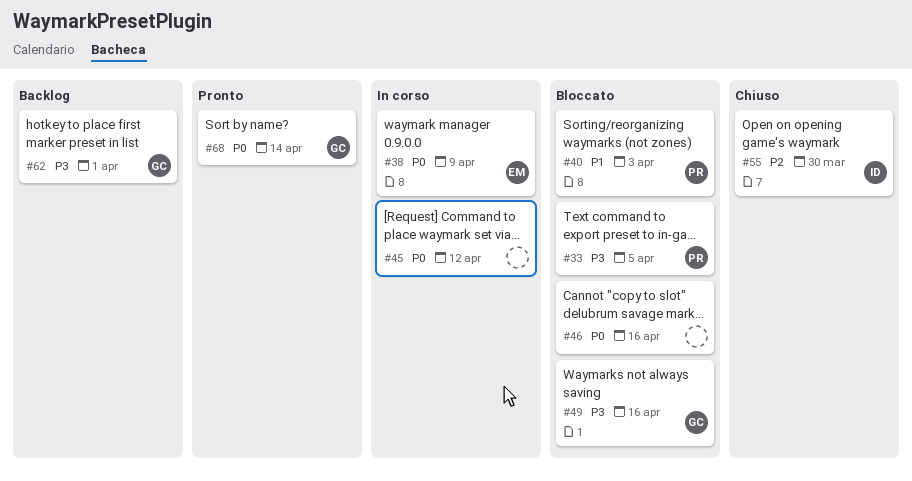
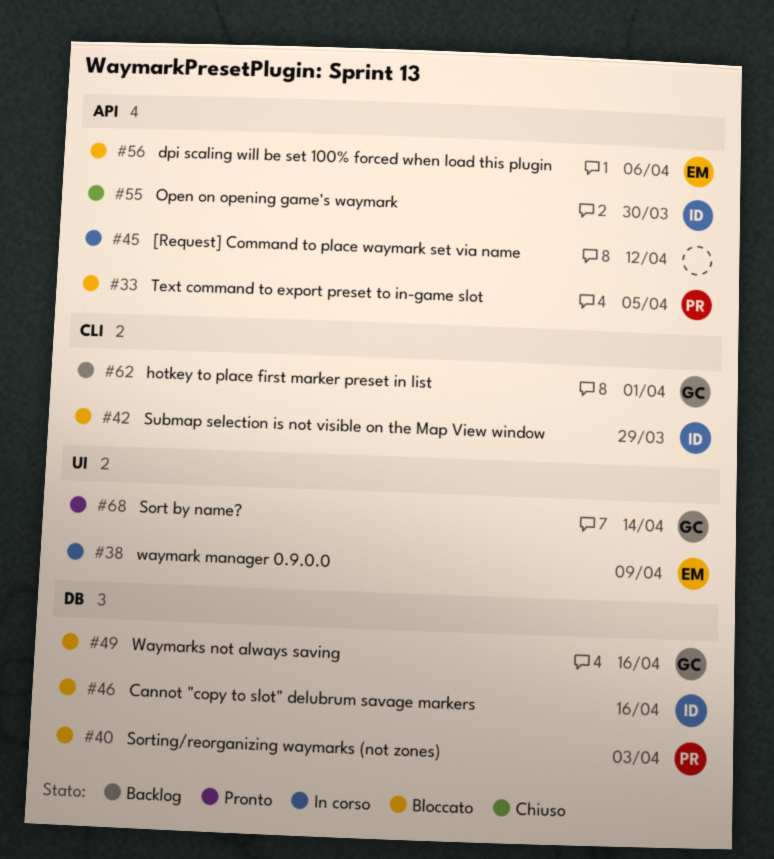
#42: none -> present
#46, owner: none -> ID
#56: none -> present

